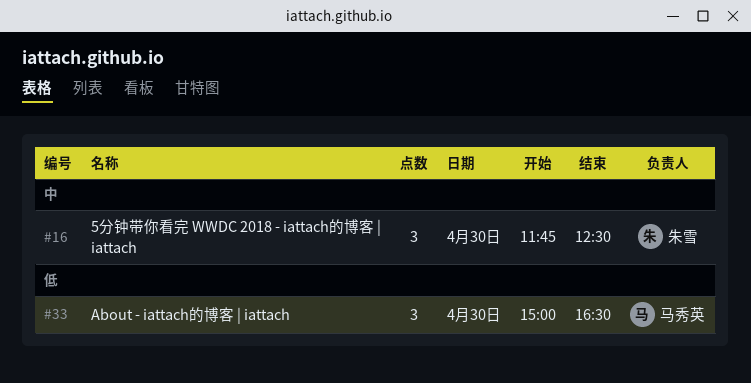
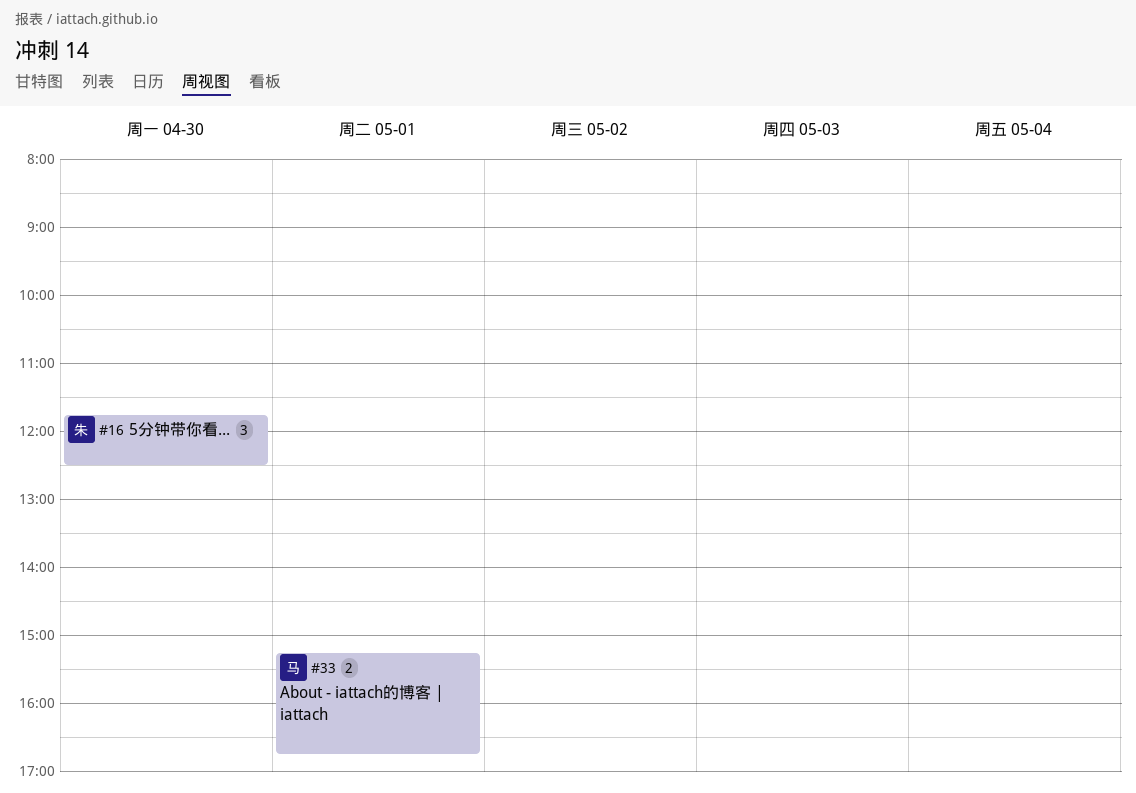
#33, estimate: 3 -> 2
#33, day: Apr 30 -> May 1
#33, begins: 15:00 -> 15:15
#33, ends: 16:30 -> 16:45

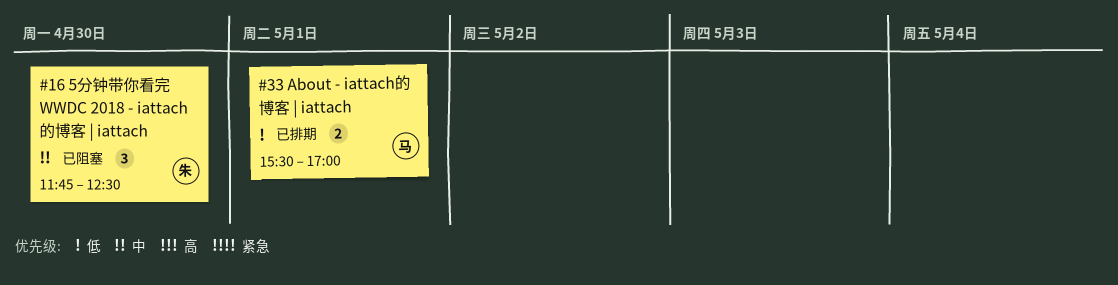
#33, begins: 15:15 -> 15:30
#33, ends: 16:45 -> 17:00

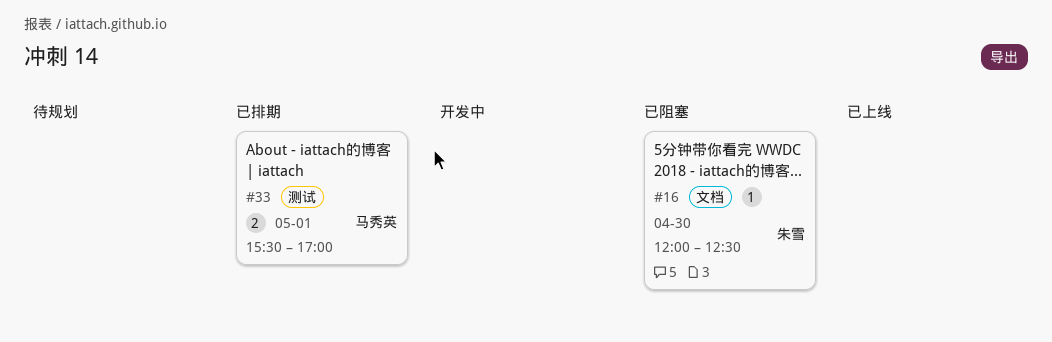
#16, estimate: 3 -> 1
#16, begins: 11:45 -> 12:00

